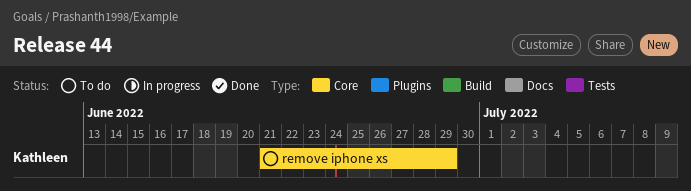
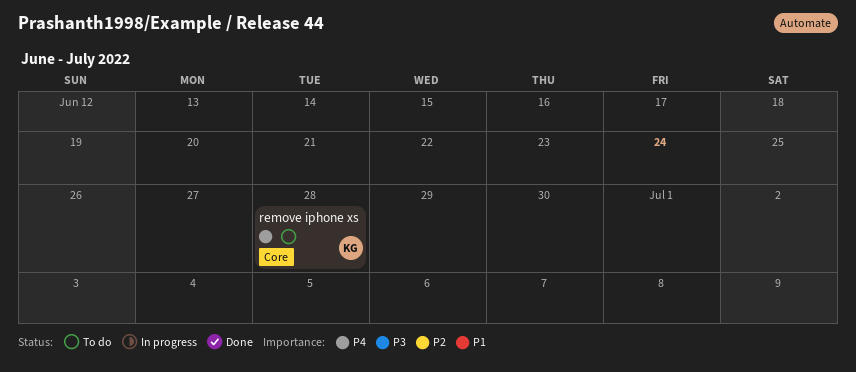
remove iphone xs, due: Jun 29 -> Jun 28

